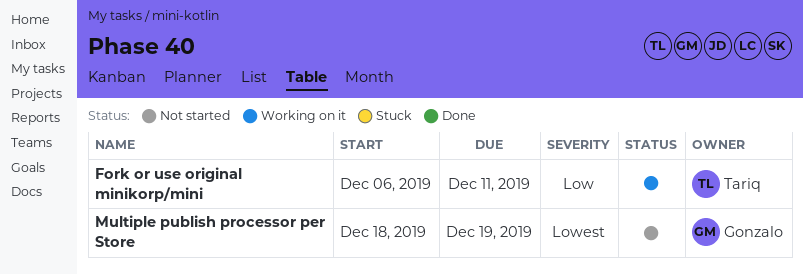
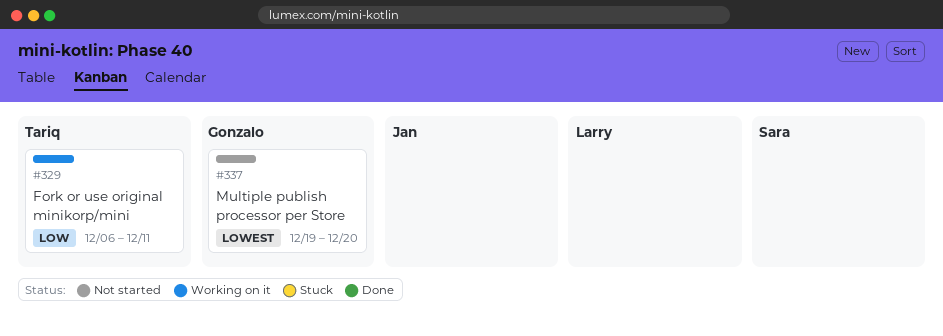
Multiple publish processor per Store, start: Dec 18 -> Dec 19
Multiple publish processor per Store, due: Dec 19 -> Dec 20

